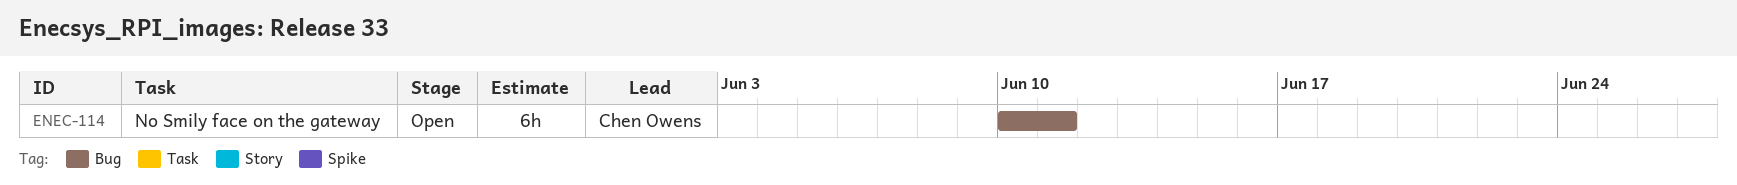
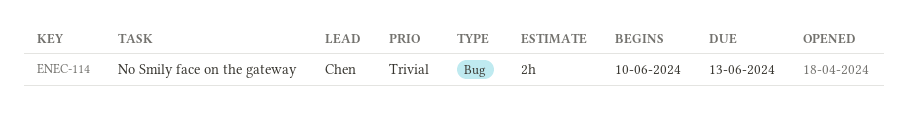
ENEC-114, estimate: 6h -> 2h
ENEC-114, due: Jun 11 -> Jun 13

